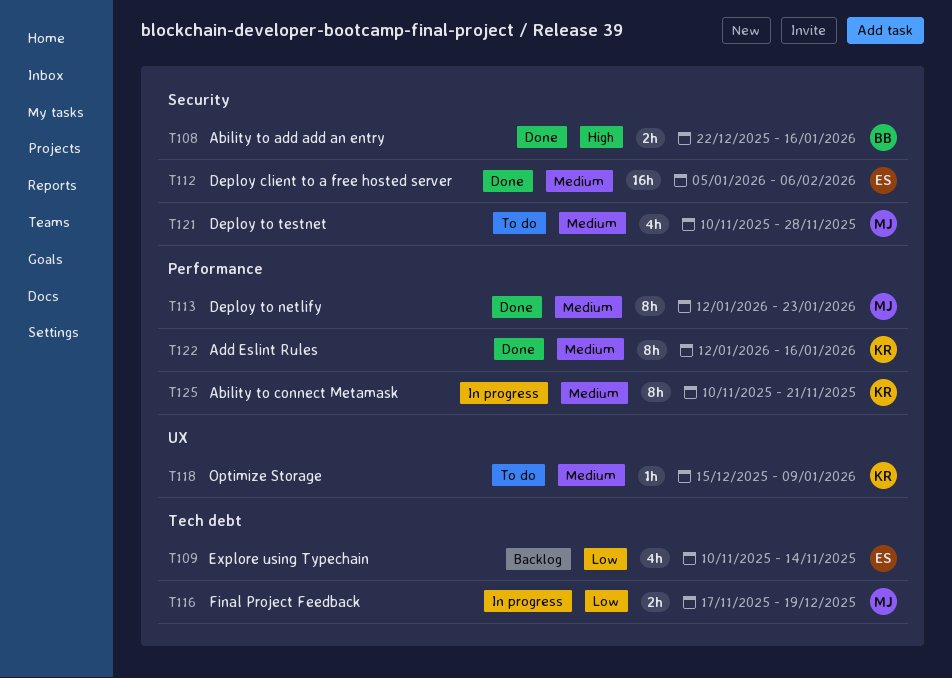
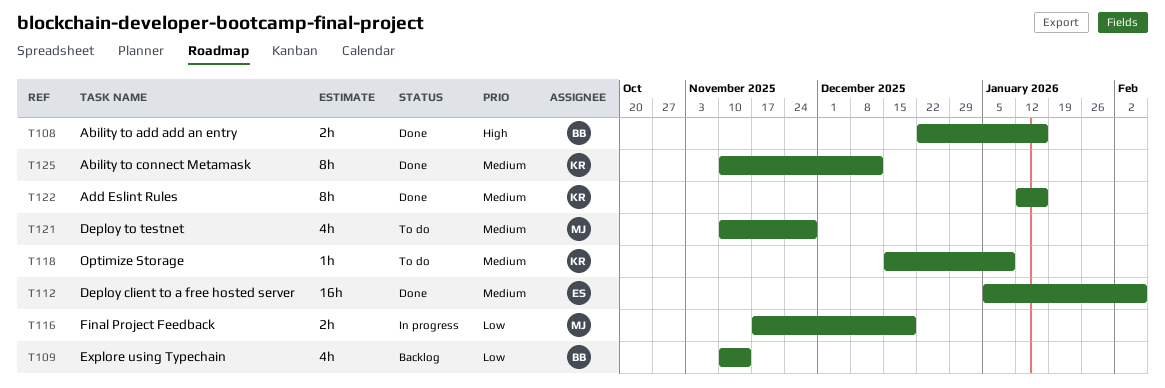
T109, owner: ES -> BB
T113: present -> none
T125, status: In progress -> Done
T125, due: Nov 21 -> Dec 12

